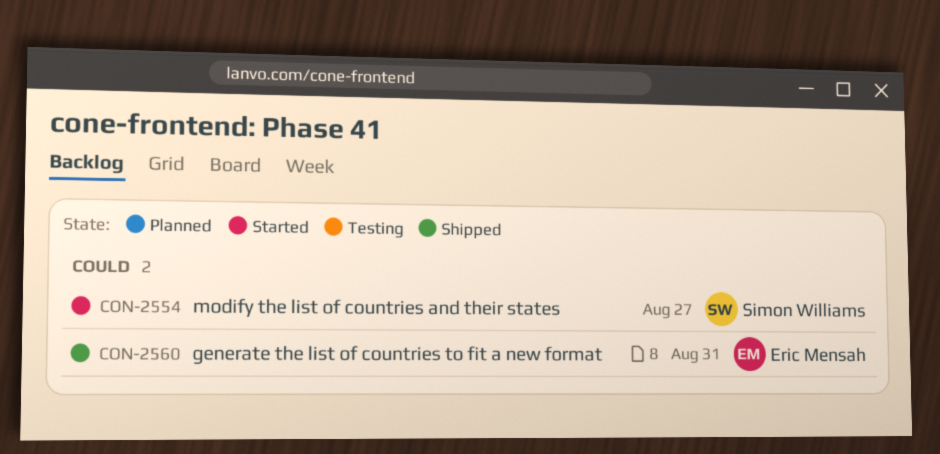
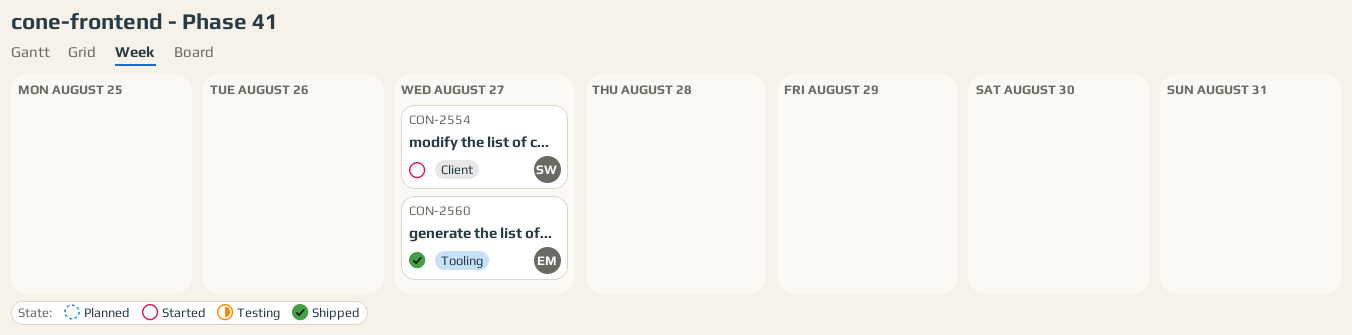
CON-2560, due: Aug 31 -> Aug 27

